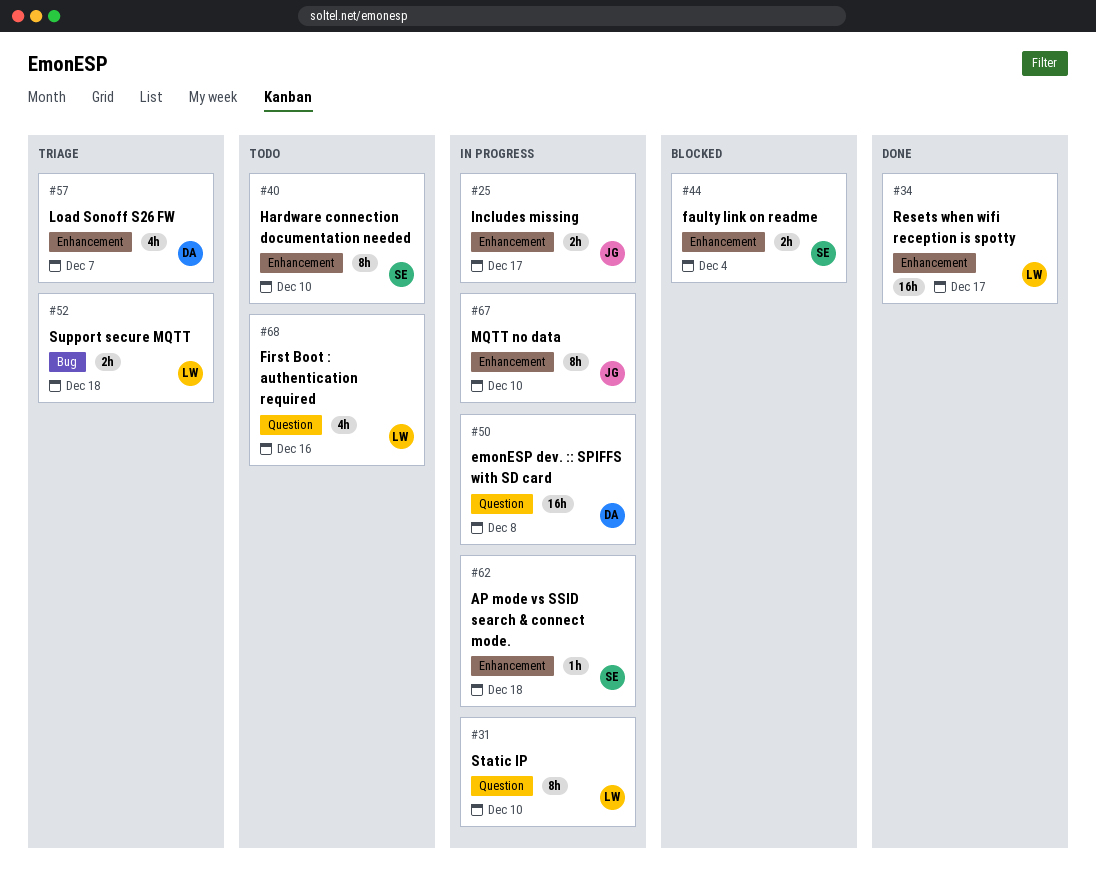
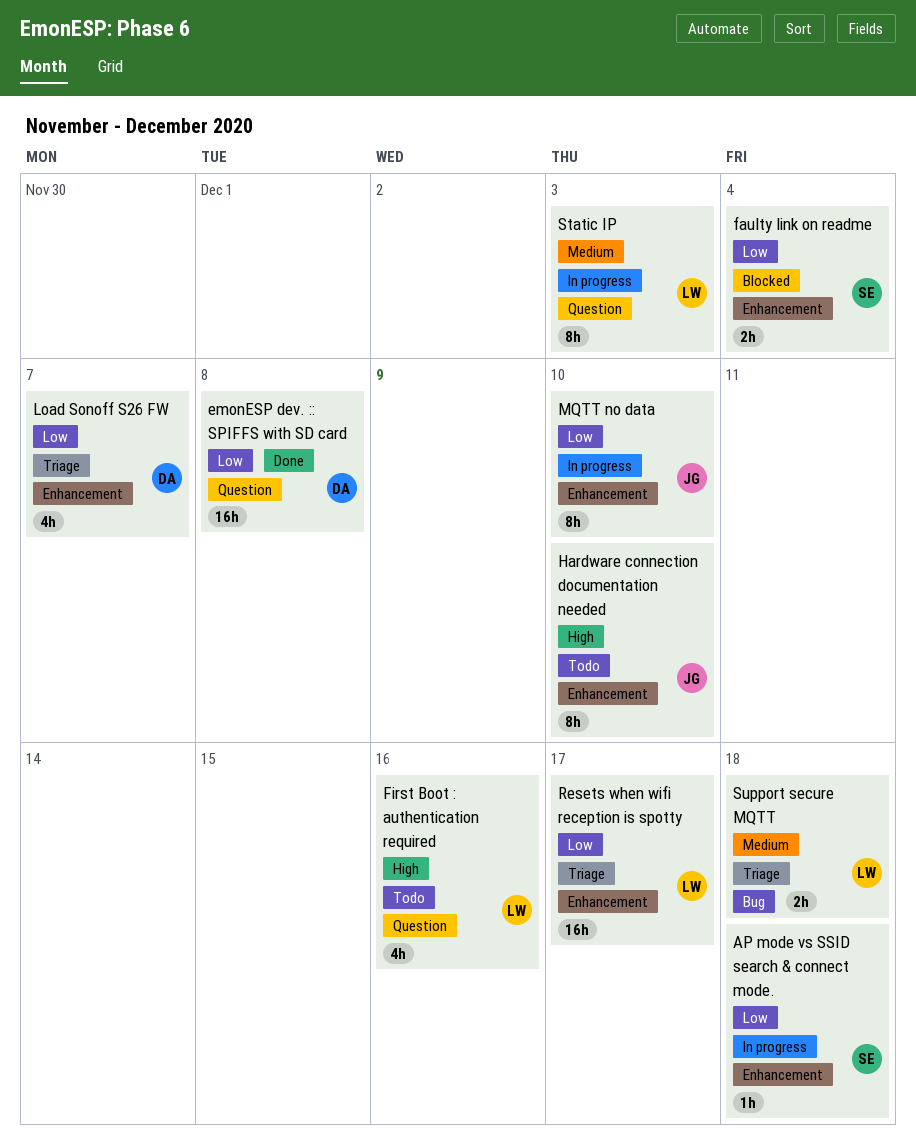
emonESP dev. :: SPIFFS with SD card, status: In progress -> Done
Hardware connection documentation needed, owner: SE -> JG
Includes missing: present -> none
Resets when wifi reception is spotty, status: Done -> Triage
Static IP, due: Dec 10 -> Dec 3

